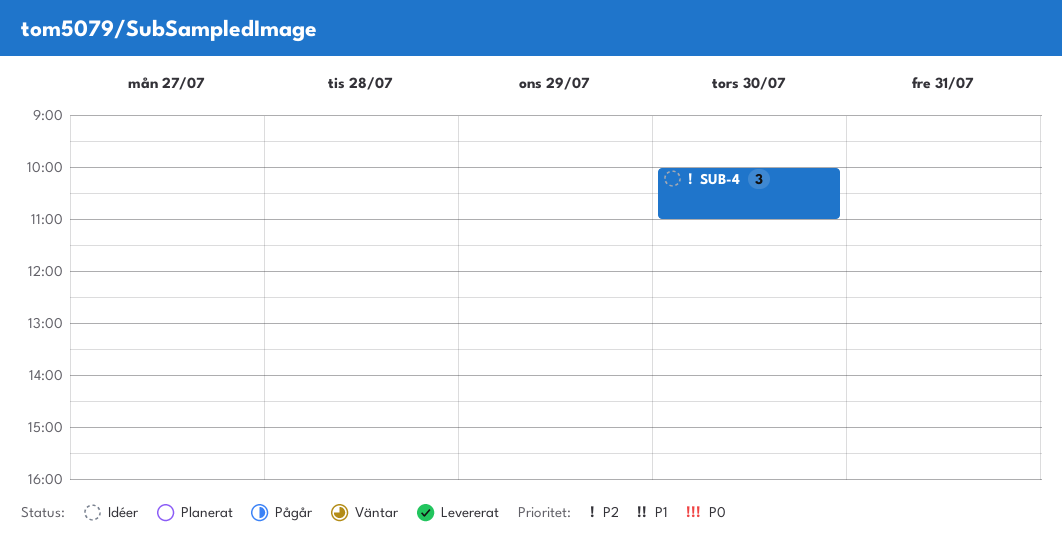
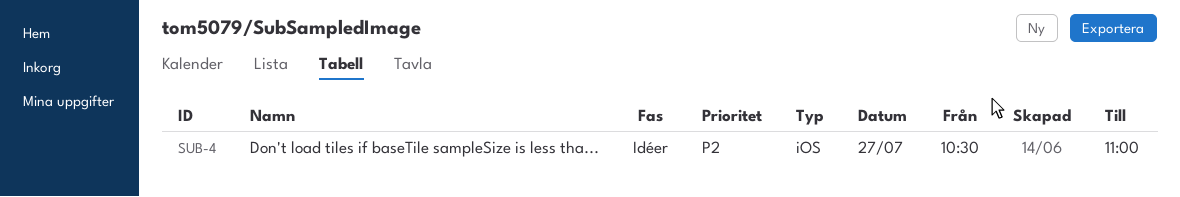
SUB-4, day: Jul 30 -> Jul 27
SUB-4, begins: 10:00 -> 10:30

